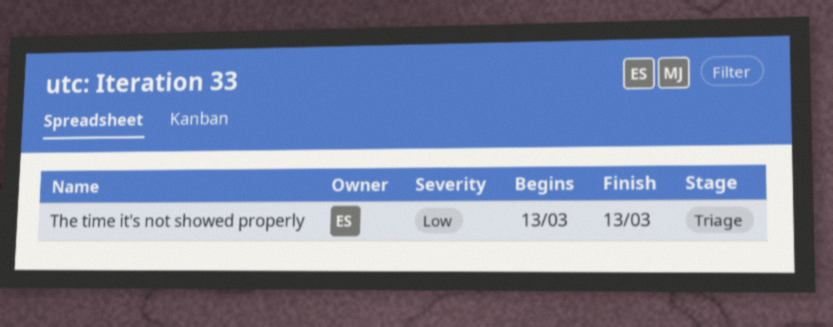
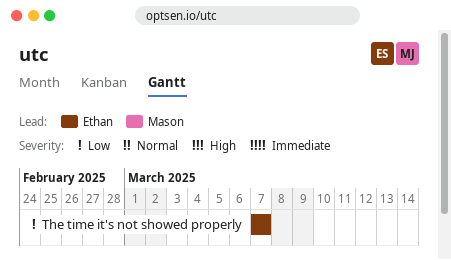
The time it's not showed properly, start: Mar 13 -> Mar 7
The time it's not showed properly, due: Mar 13 -> Mar 7

